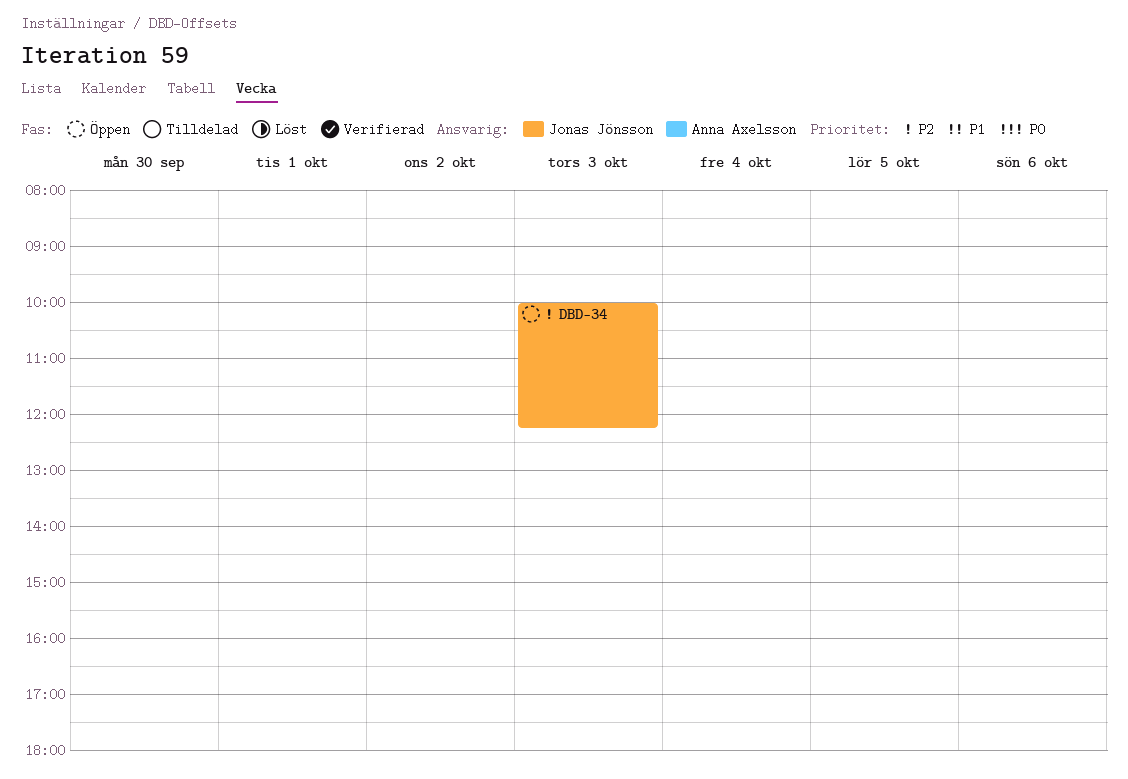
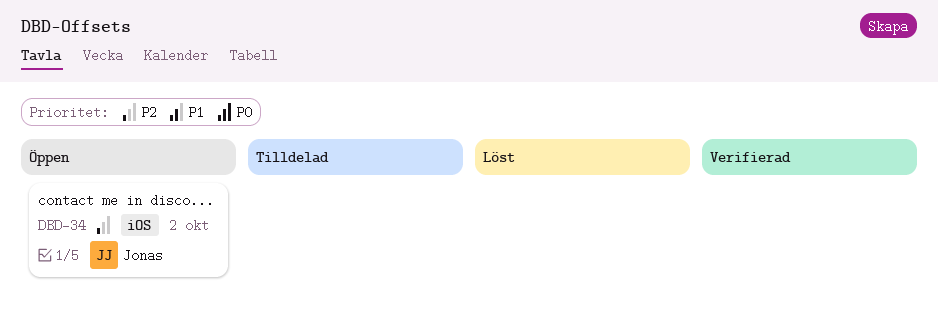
DBD-34, day: Oct 3 -> Oct 2

